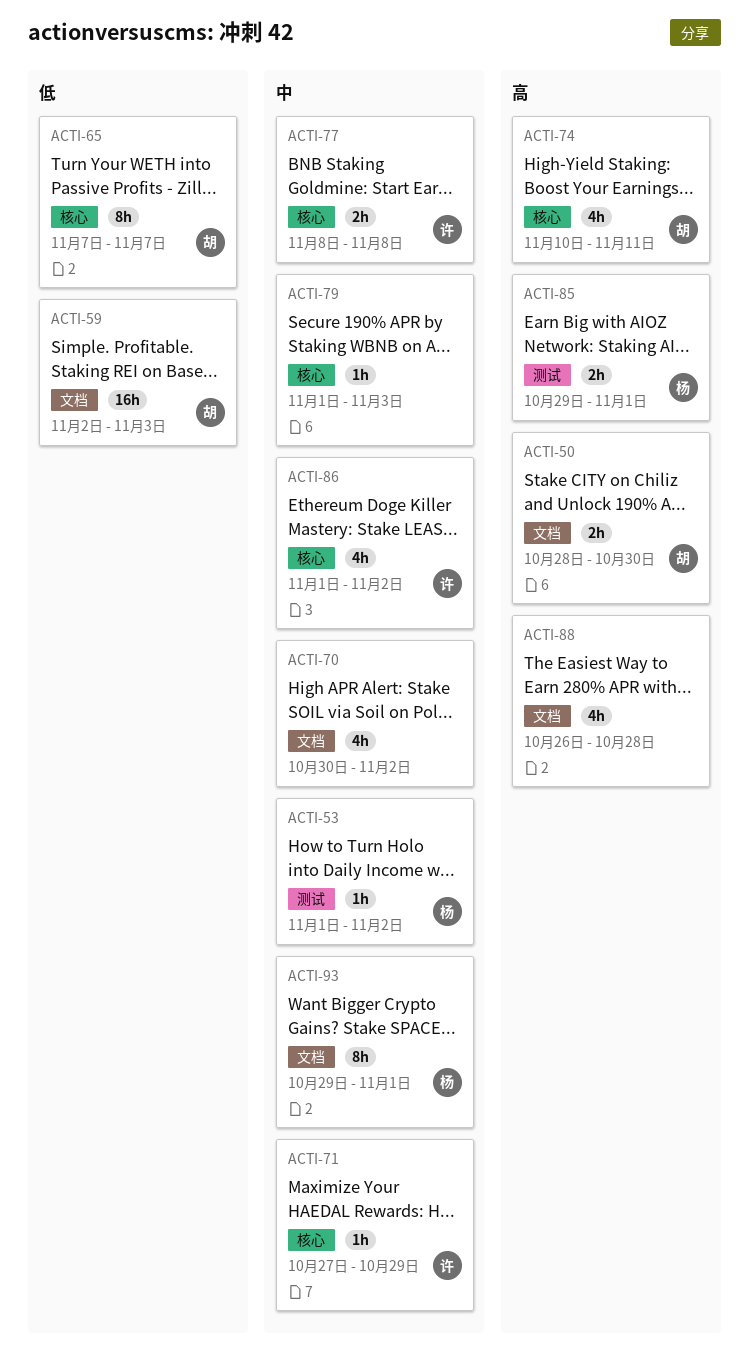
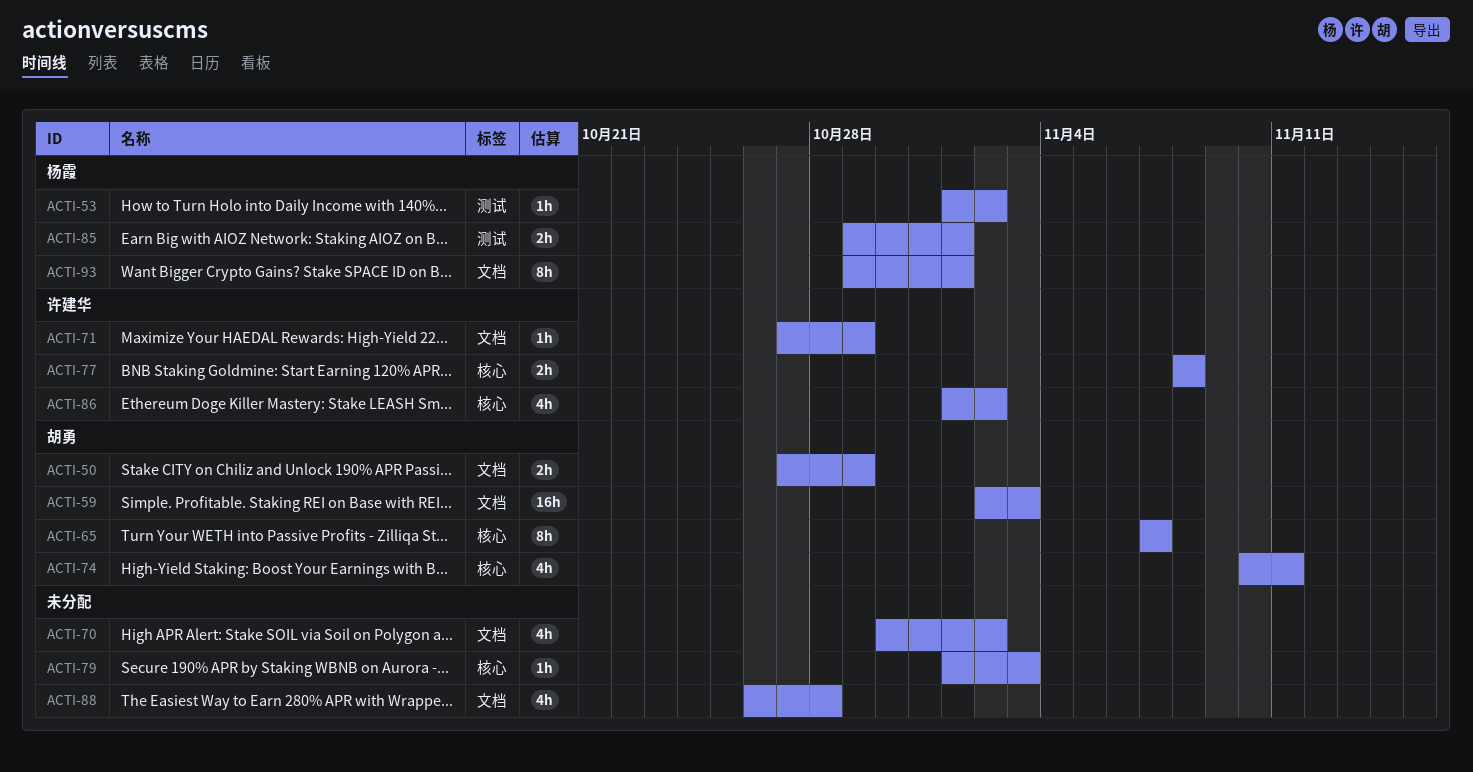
ACTI-50, start: Oct 28 -> Oct 27
ACTI-50, due: Oct 30 -> Oct 29
ACTI-71, label: 核心 -> 文档

